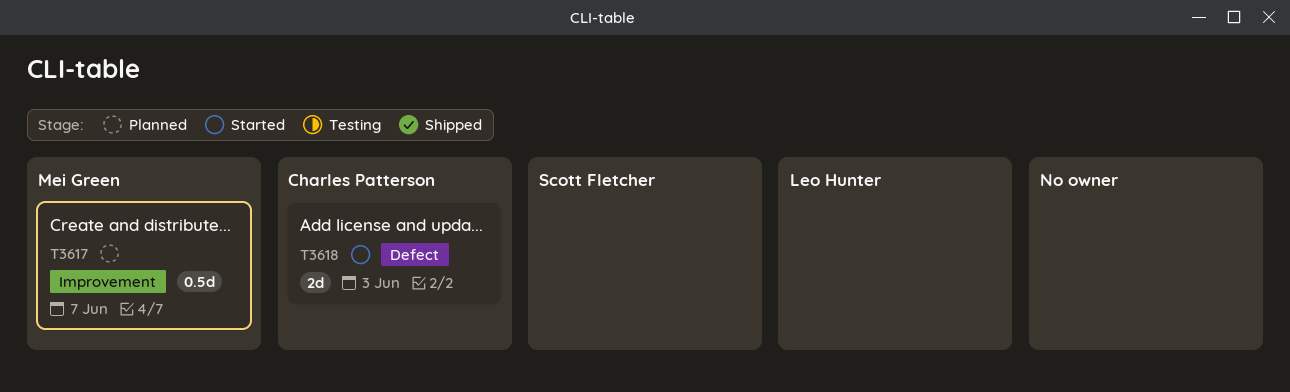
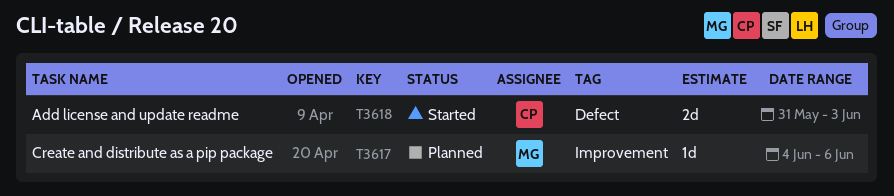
T3617, estimate: 0.5d -> 1d
T3617, due: Jun 7 -> Jun 6

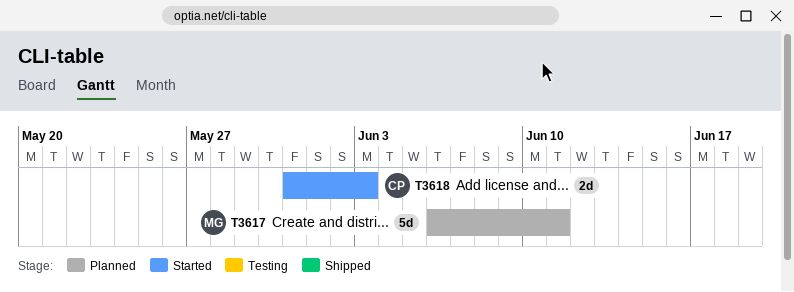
T3617, estimate: 1d -> 5d
T3617, start: Jun 4 -> Jun 6
T3617, due: Jun 6 -> Jun 11

